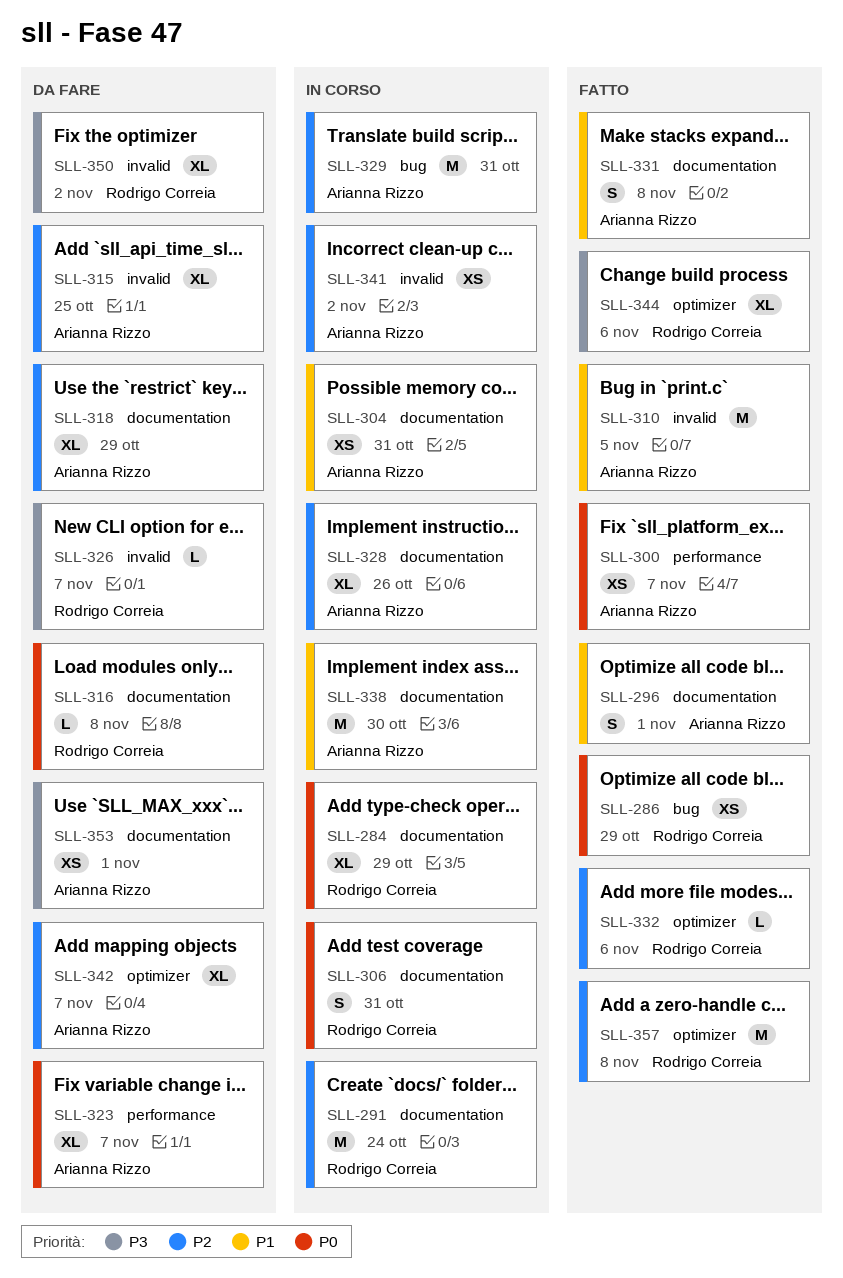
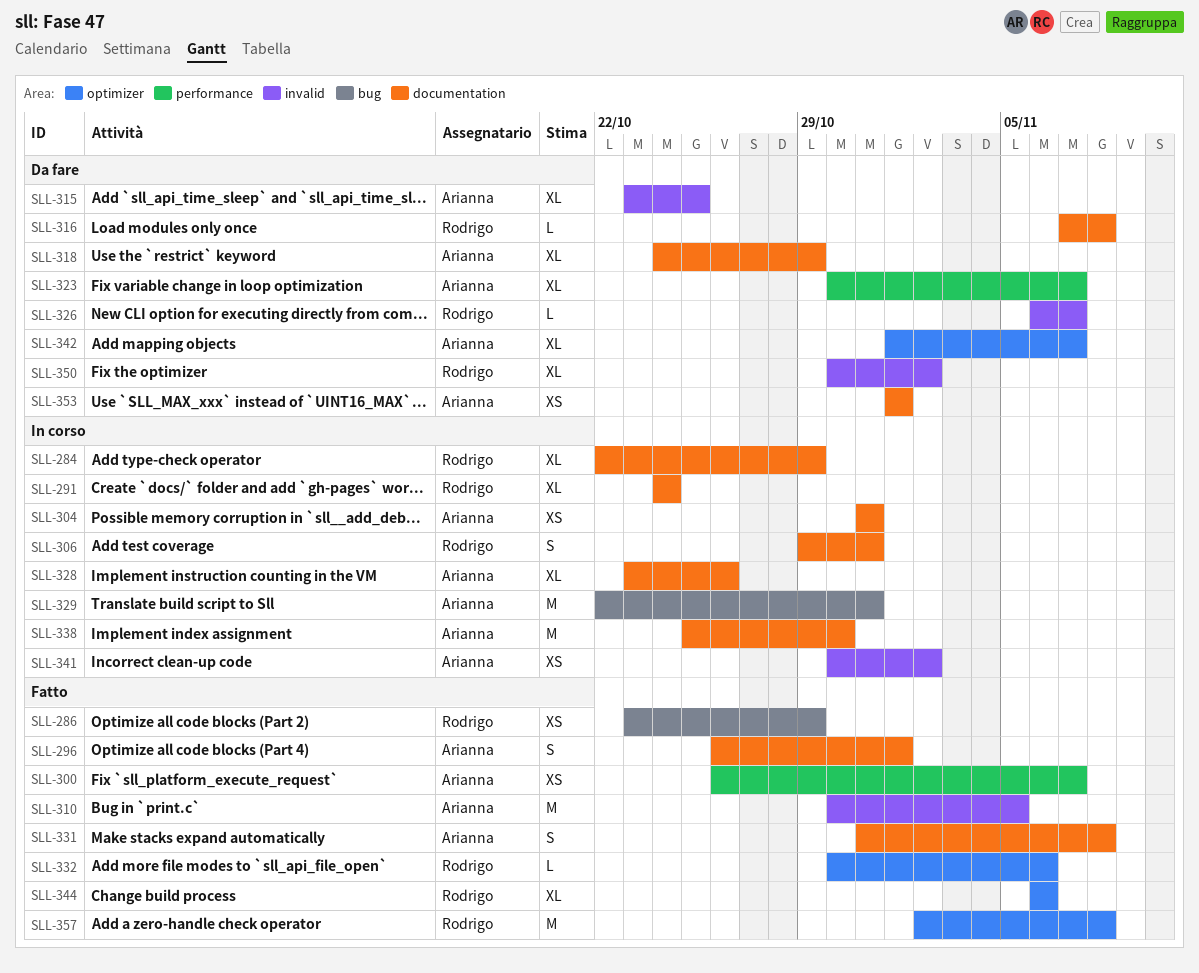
SLL-291, estimate: M -> XL

